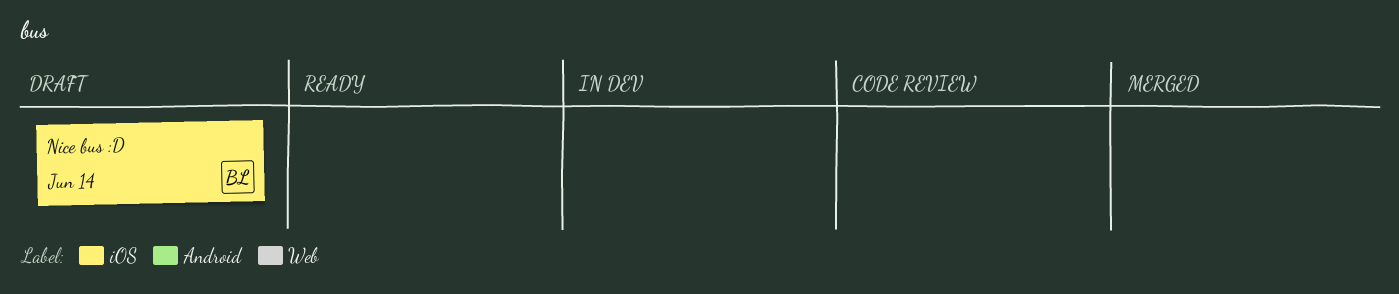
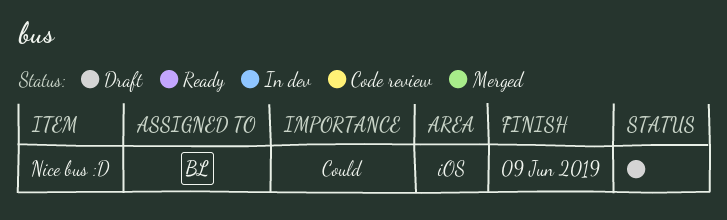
Nice bus :D, due: Jun 14 -> Jun 9

